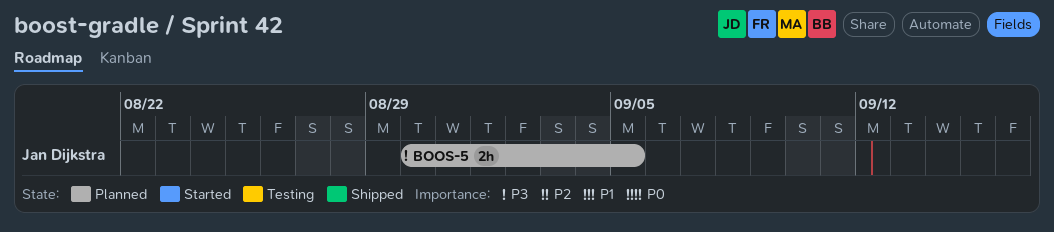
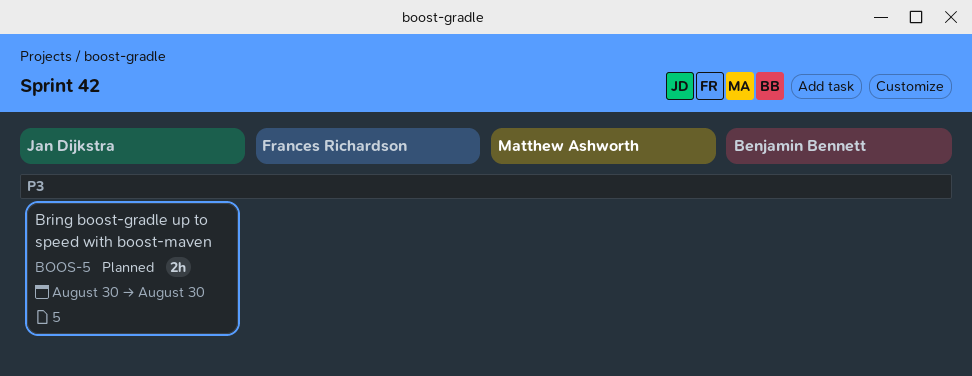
BOOS-5, due: Sep 5 -> Aug 30

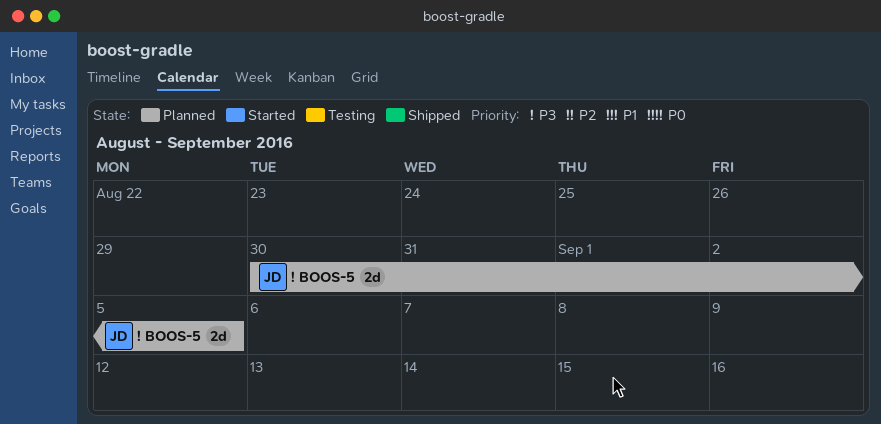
BOOS-5, estimate: 2h -> 2d
BOOS-5, due: Aug 30 -> Sep 5

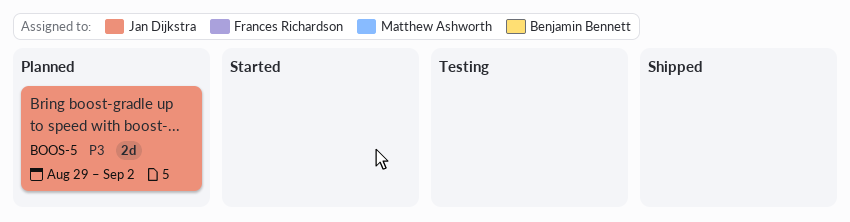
BOOS-5, start: Aug 30 -> Aug 29
BOOS-5, due: Sep 5 -> Sep 2

